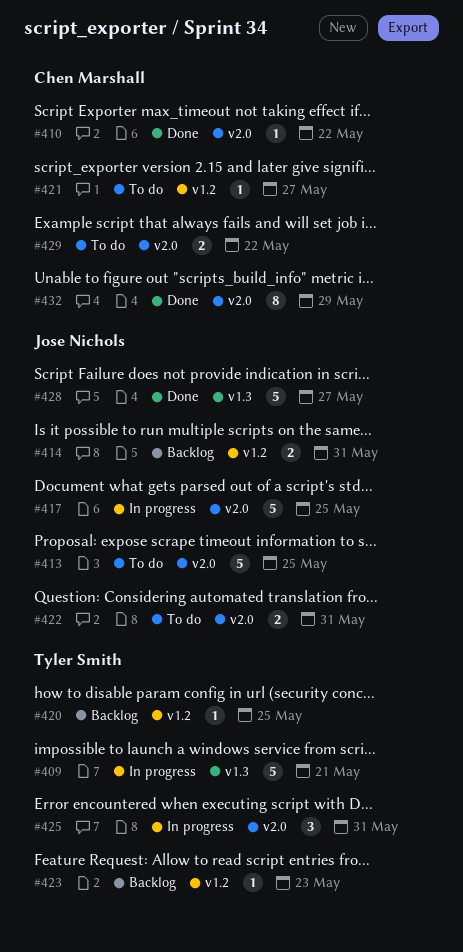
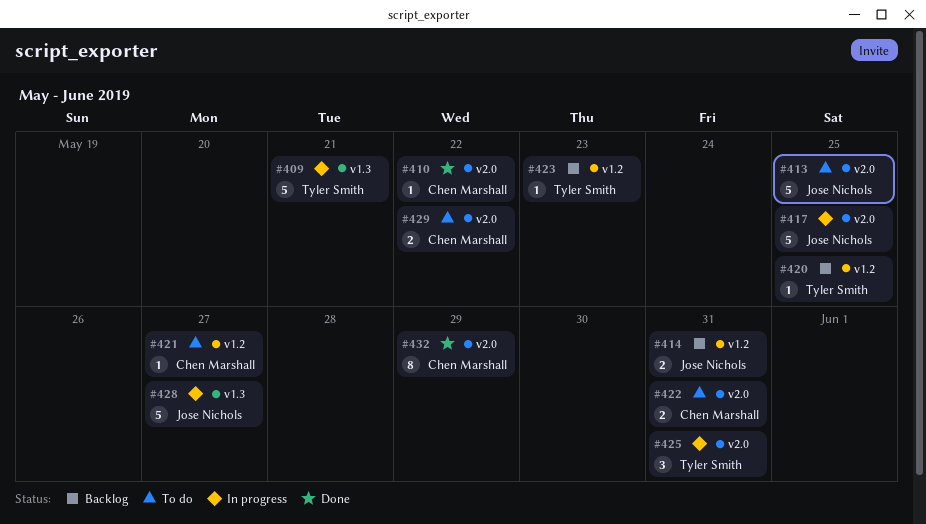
#422, owner: Jose Nichols -> Chen Marshall
#428, status: Done -> In progress

